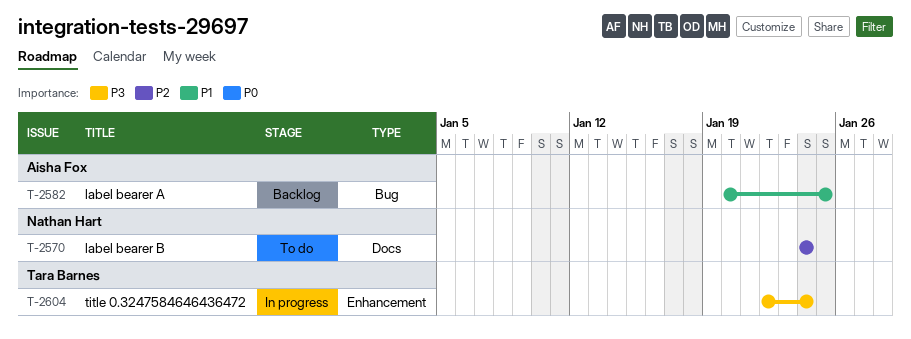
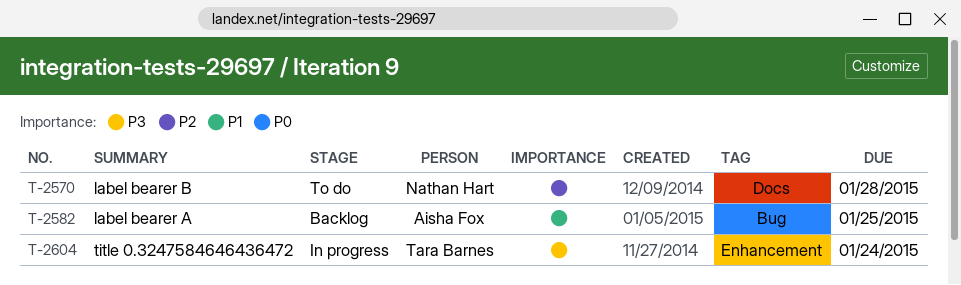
T-2570, due: Jan 24 -> Jan 28

